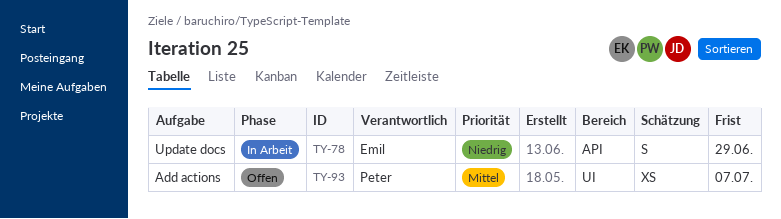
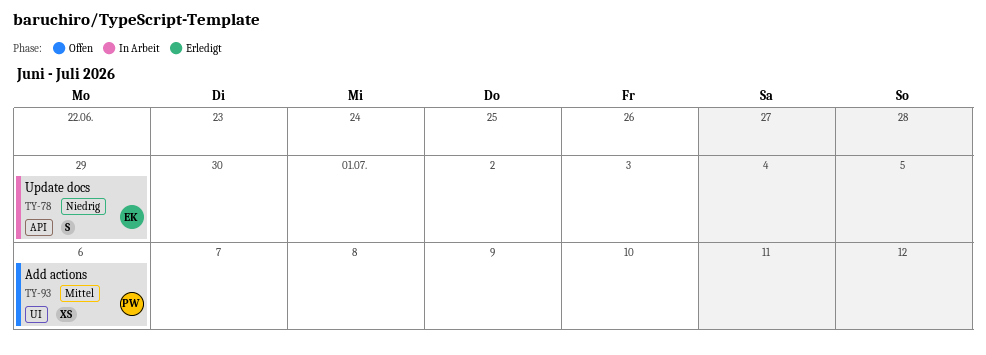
TY-93, due: Jul 7 -> Jul 6

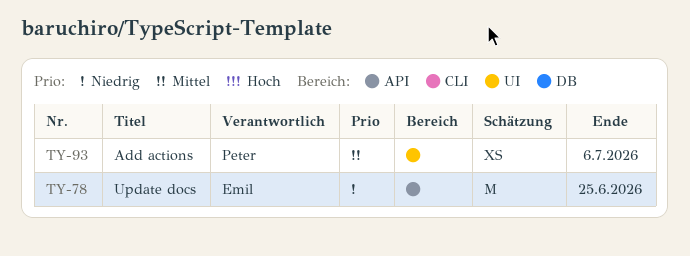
TY-78, estimate: S -> M
TY-78, due: Jun 29 -> Jun 25

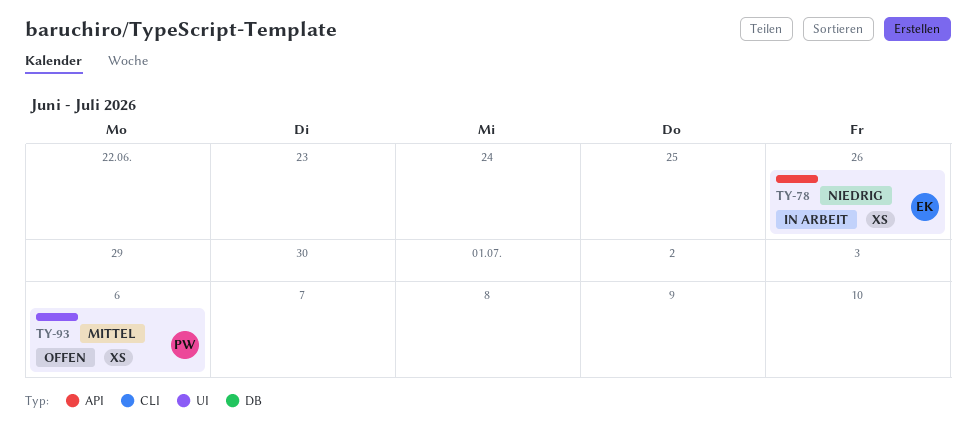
TY-78, estimate: M -> XS
TY-78, due: Jun 25 -> Jun 26

